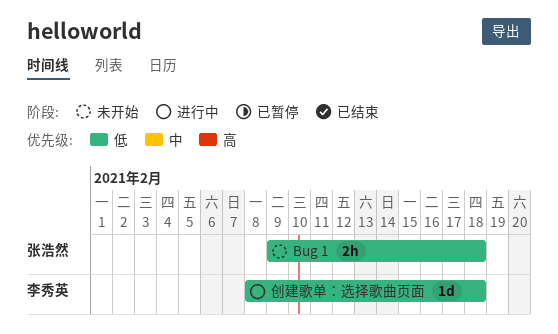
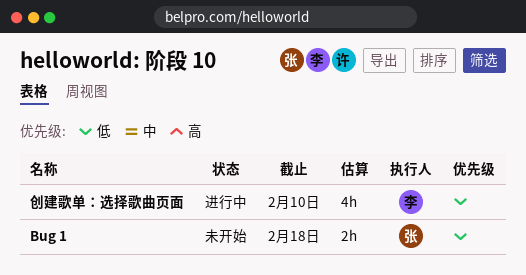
创建歌单：选择歌曲页面, estimate: 1d -> 4h
创建歌单：选择歌曲页面, due: Feb 18 -> Feb 10

